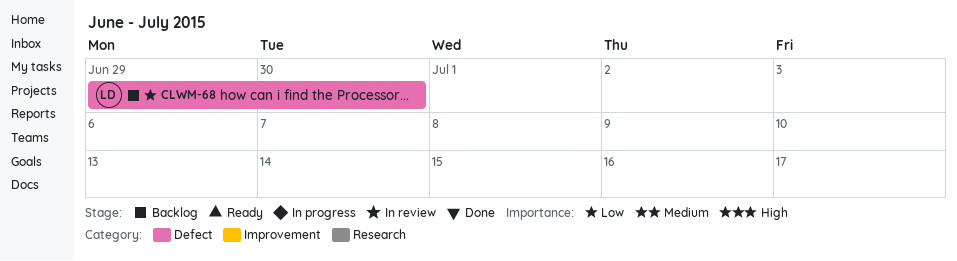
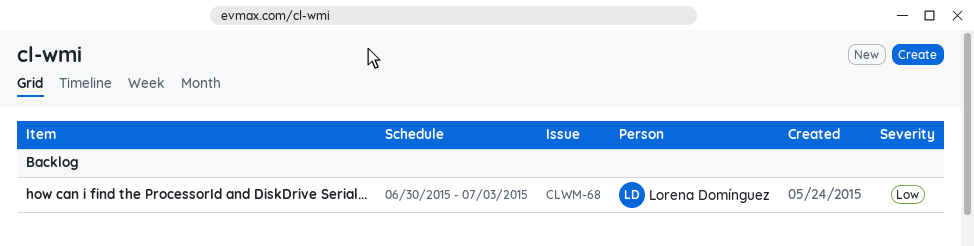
CLWM-68, start: Jun 29 -> Jun 30
CLWM-68, due: Jun 30 -> Jul 3

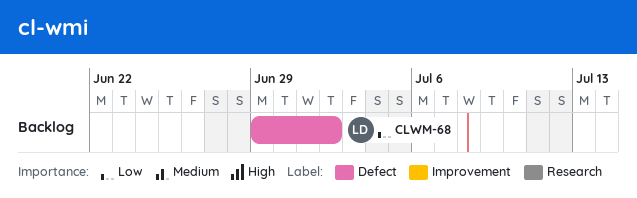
CLWM-68, start: Jun 30 -> Jun 29
CLWM-68, due: Jul 3 -> Jul 2

